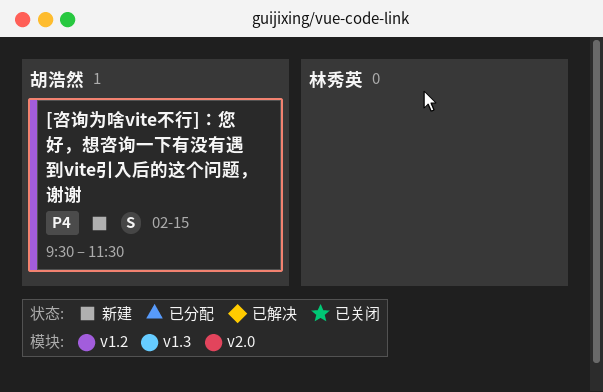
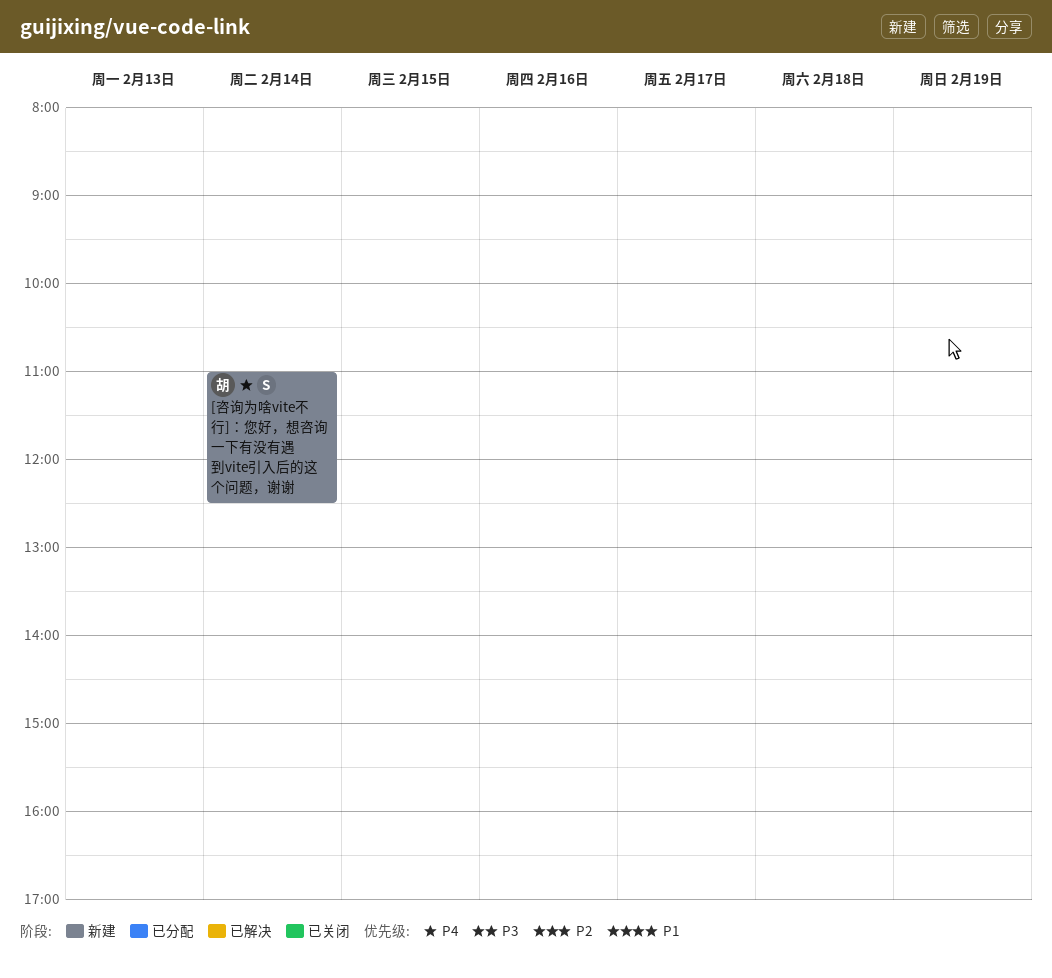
[咨询为啥vite不行]：您好，想咨询一下有没有遇到vite引入后的这个问题，谢谢, day: Feb 15 -> Feb 14
[咨询为啥vite不行]：您好，想咨询一下有没有遇到vite引入后的这个问题，谢谢, begins: 09:30 -> 11:00
[咨询为啥vite不行]：您好，想咨询一下有没有遇到vite引入后的这个问题，谢谢, ends: 11:30 -> 12:30

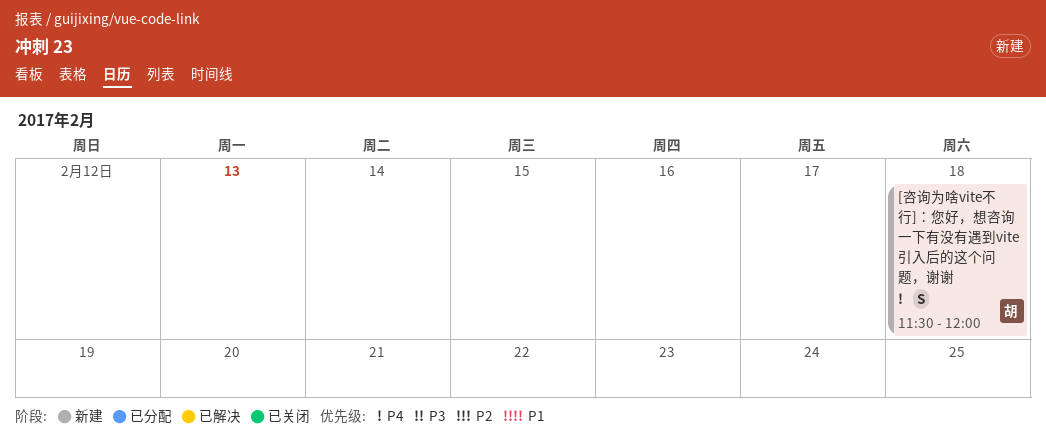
[咨询为啥vite不行]：您好，想咨询一下有没有遇到vite引入后的这个问题，谢谢, day: Feb 14 -> Feb 18
[咨询为啥vite不行]：您好，想咨询一下有没有遇到vite引入后的这个问题，谢谢, begins: 11:00 -> 11:30
[咨询为啥vite不行]：您好，想咨询一下有没有遇到vite引入后的这个问题，谢谢, ends: 12:30 -> 12:00

